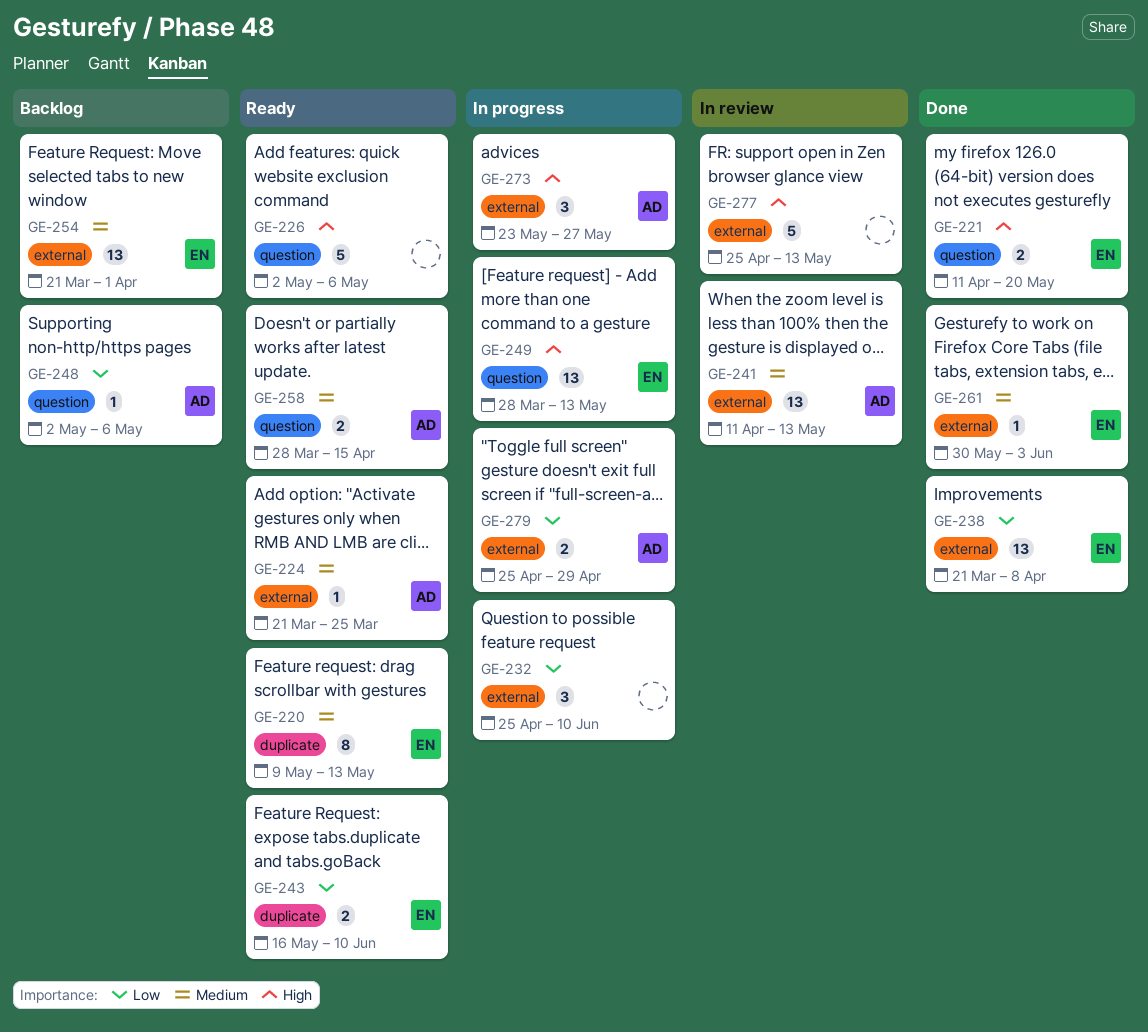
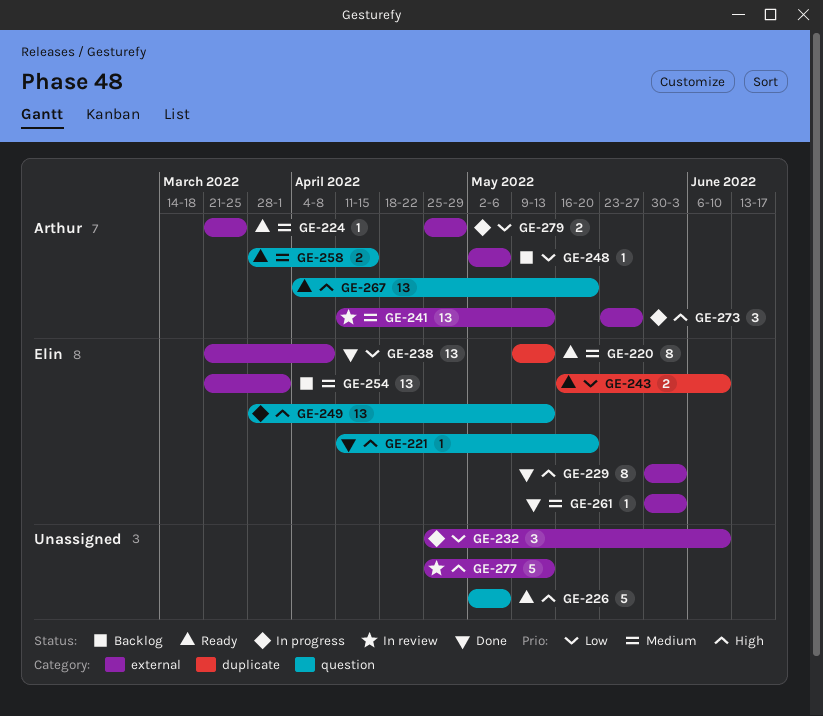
GE-221, estimate: 2 -> 1
GE-229: none -> present
GE-248, label: question -> external
GE-267: none -> present

